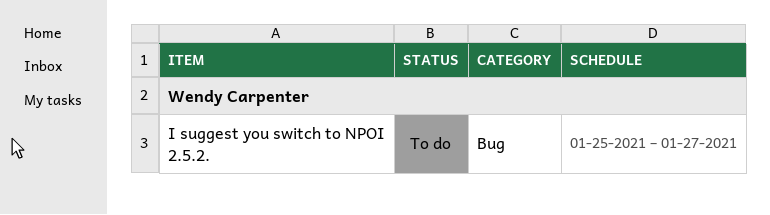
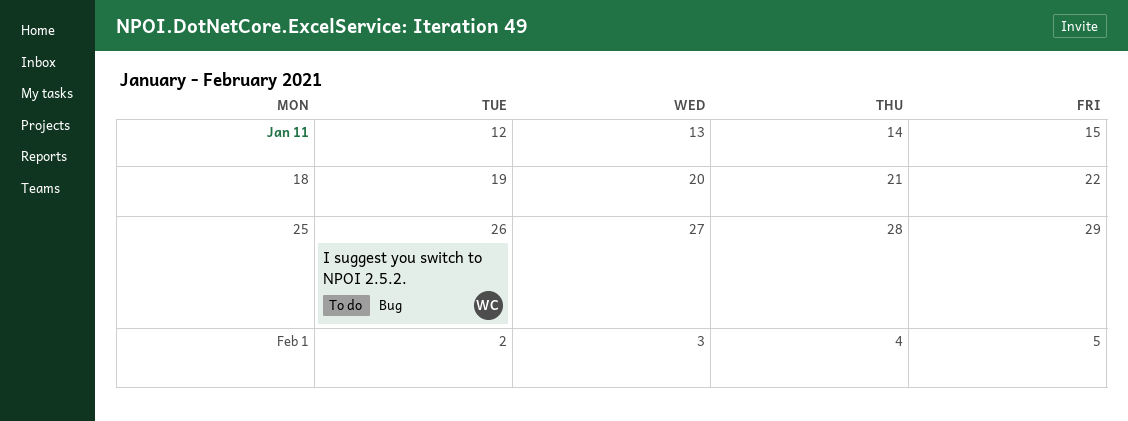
I suggest you switch to NPOI 2.5.2., due: Jan 27 -> Jan 26

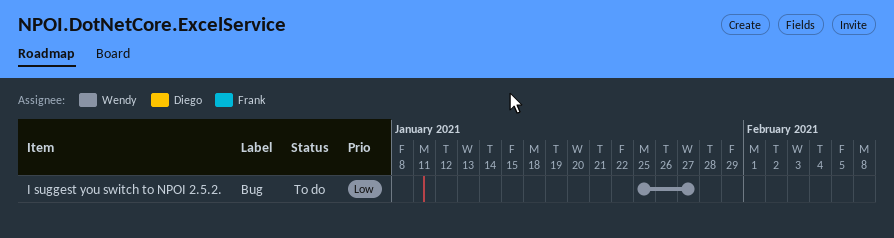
I suggest you switch to NPOI 2.5.2., due: Jan 26 -> Jan 27

